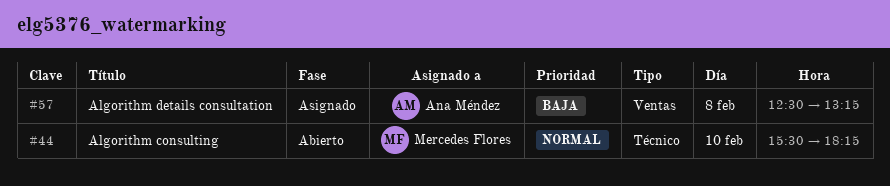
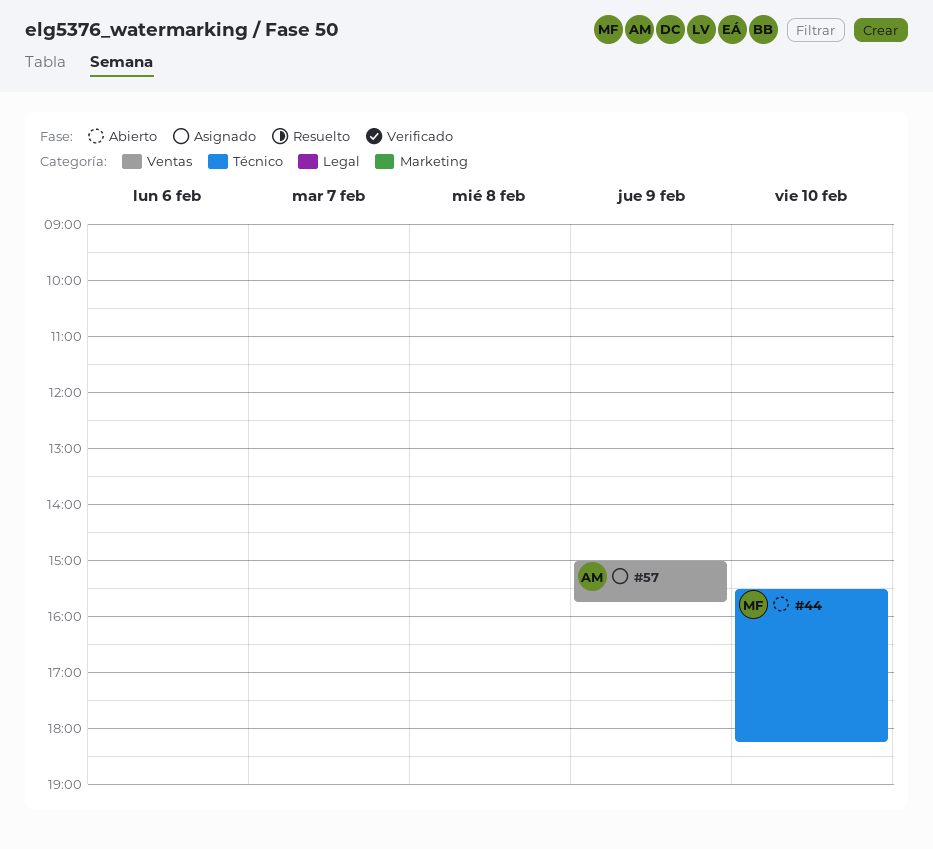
#57, day: Feb 8 -> Feb 9
#57, begins: 12:30 -> 15:00
#57, ends: 13:15 -> 15:45

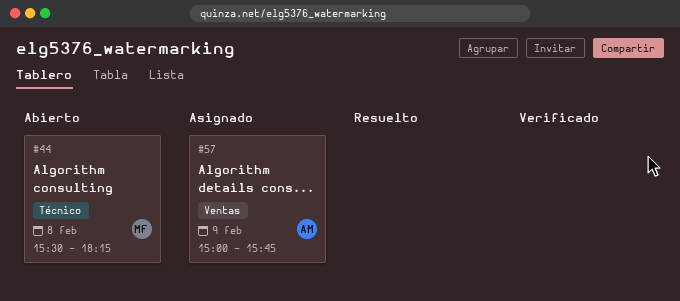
#44, day: Feb 10 -> Feb 8

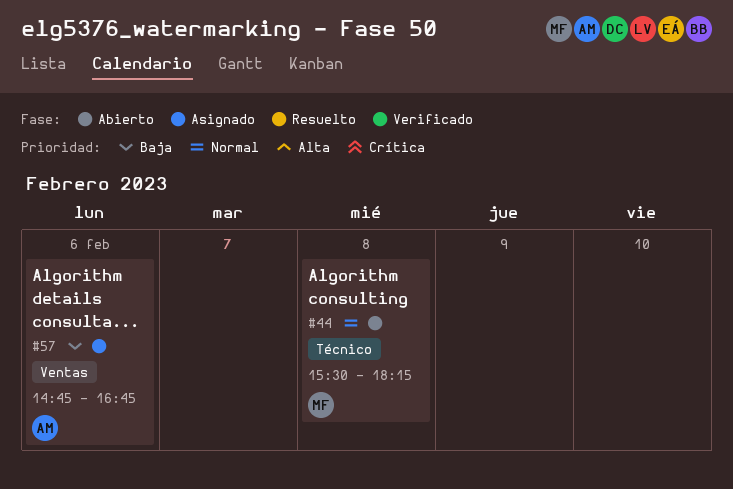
#57, day: Feb 9 -> Feb 6
#57, begins: 15:00 -> 14:45
#57, ends: 15:45 -> 16:45

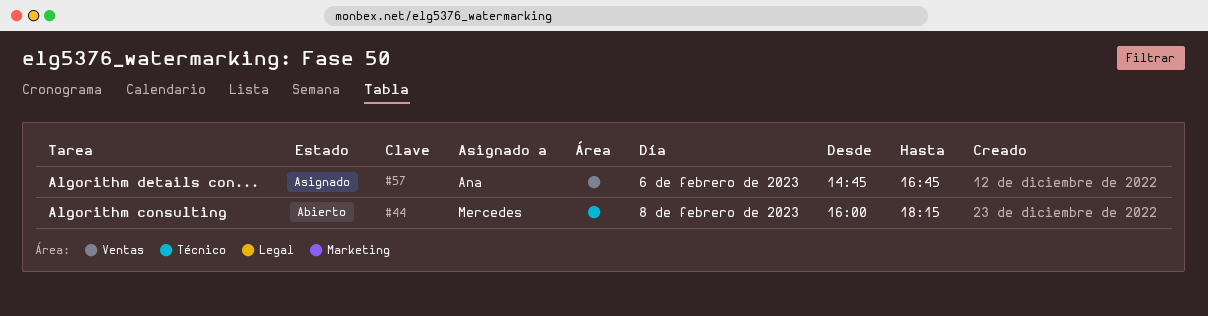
#44, begins: 15:30 -> 16:00

